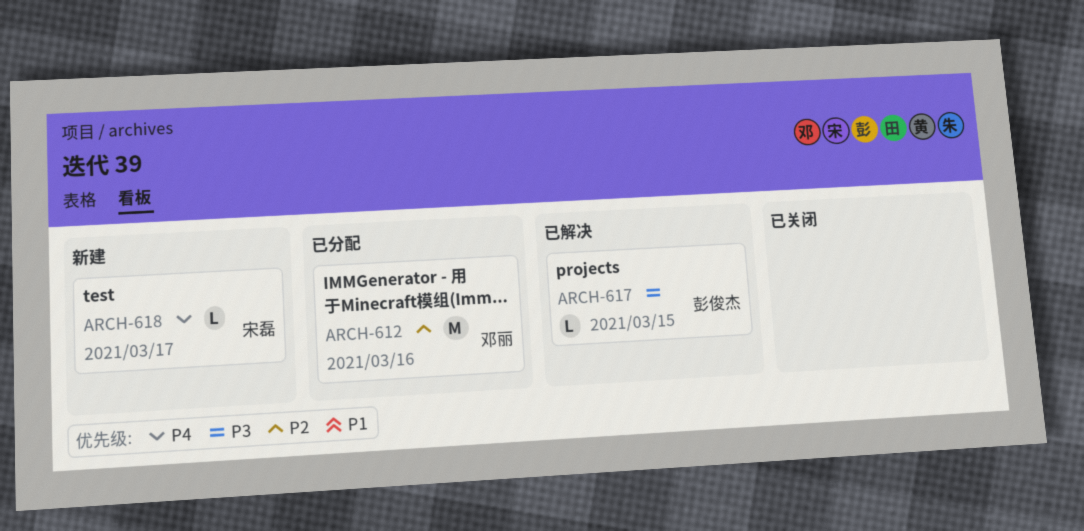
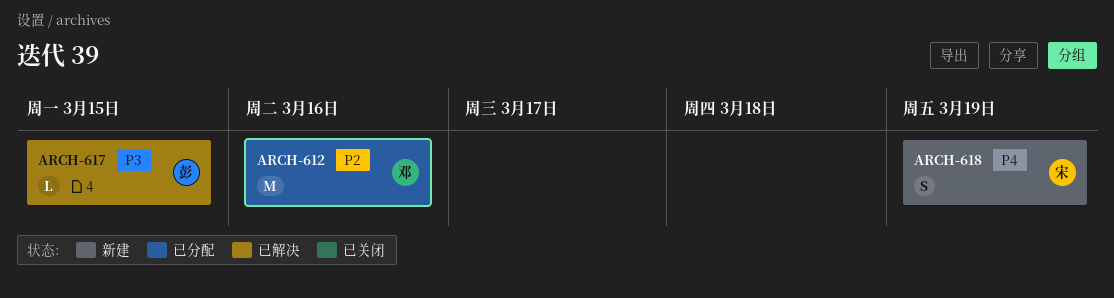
ARCH-618, estimate: L -> S
ARCH-618, due: Mar 17 -> Mar 19

